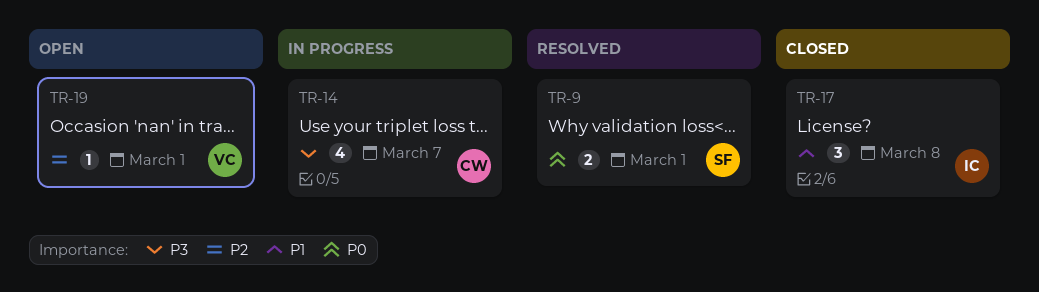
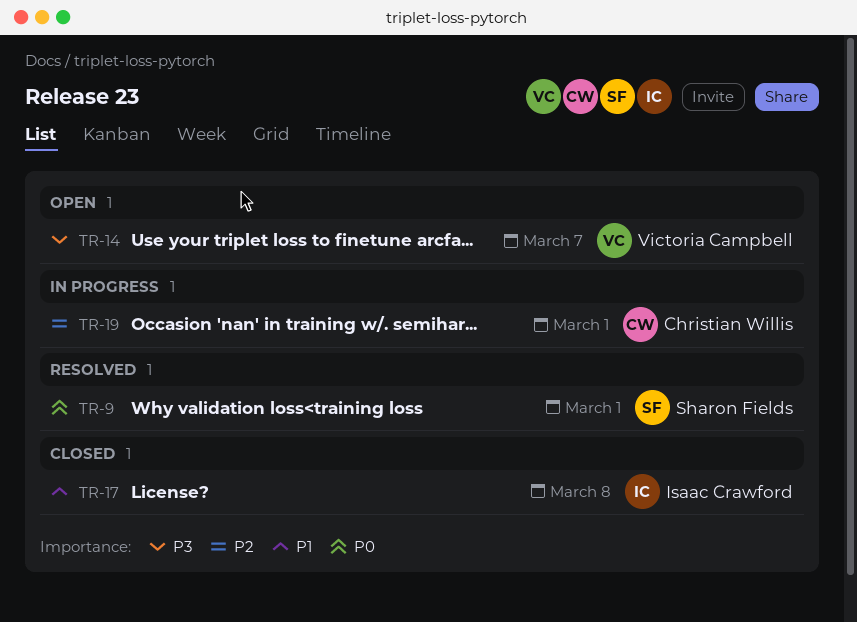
TR-14, status: In progress -> Open
TR-14, owner: Christian Willis -> Victoria Campbell
TR-19, status: Open -> In progress
TR-19, owner: Victoria Campbell -> Christian Willis

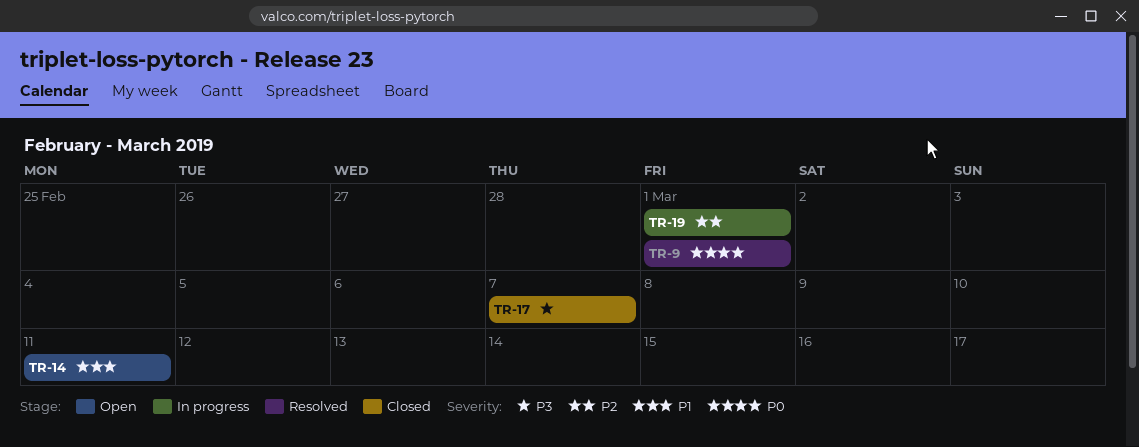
TR-14, priority: P3 -> P1
TR-14, due: Mar 7 -> Mar 11
TR-17, priority: P1 -> P3
TR-17, due: Mar 8 -> Mar 7

